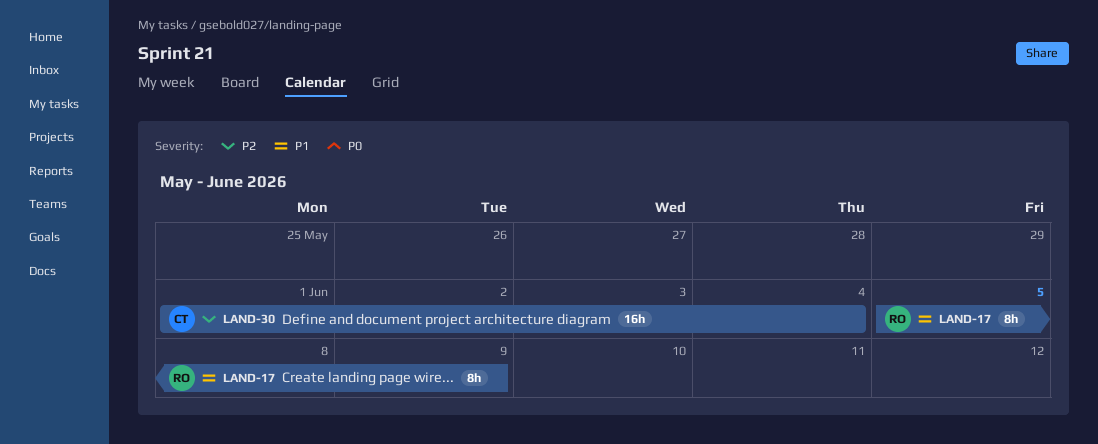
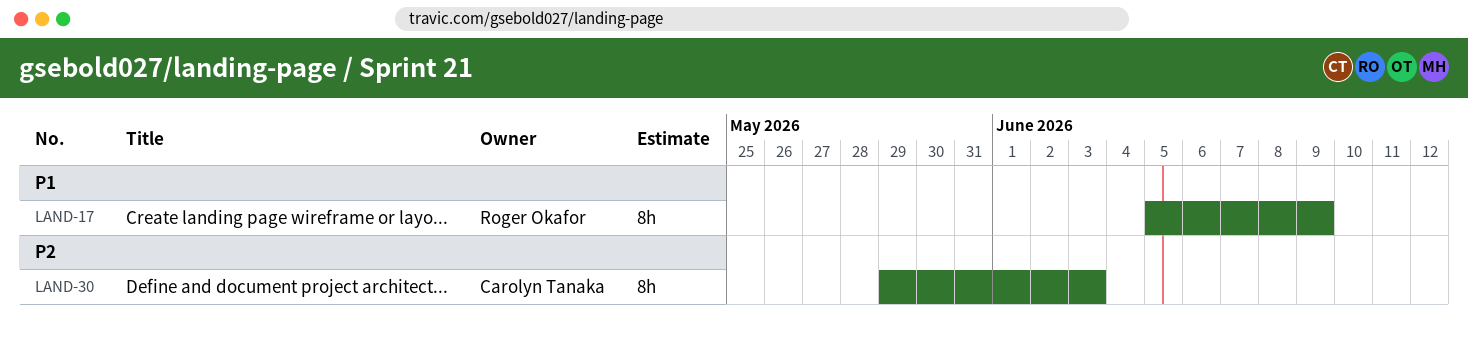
LAND-30, estimate: 16h -> 8h
LAND-30, start: Jun 1 -> May 29
LAND-30, due: Jun 4 -> Jun 3

